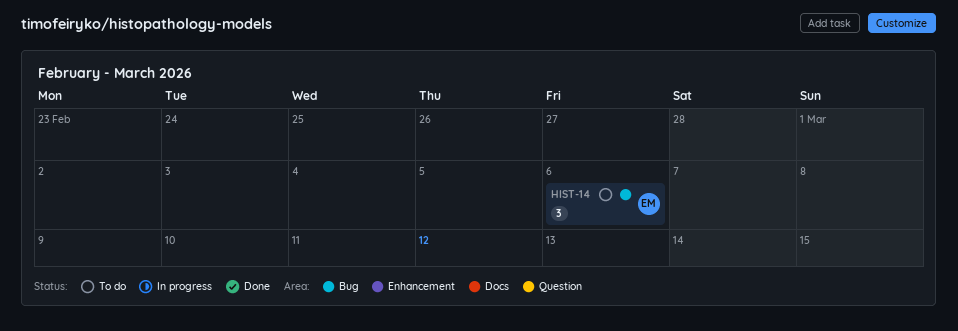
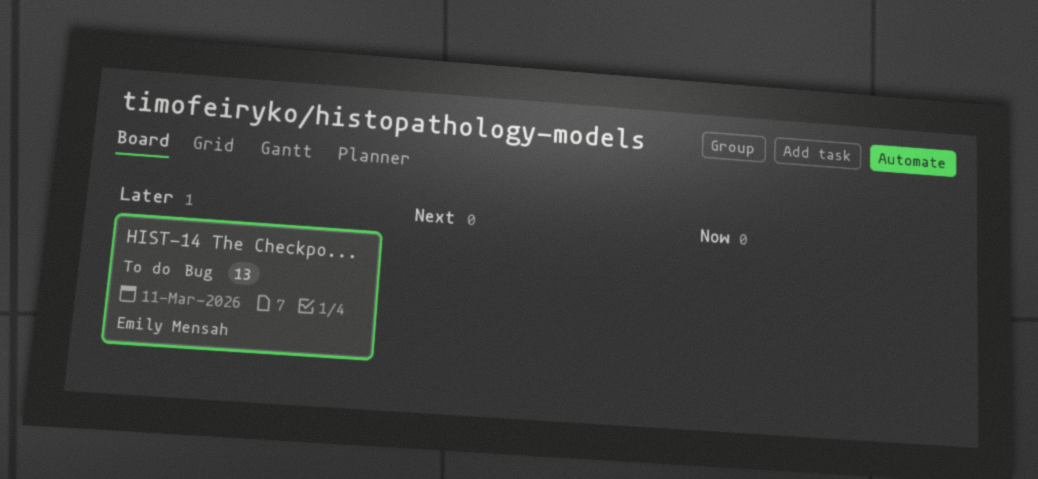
HIST-14, estimate: 3 -> 13
HIST-14, due: Mar 6 -> Mar 11

